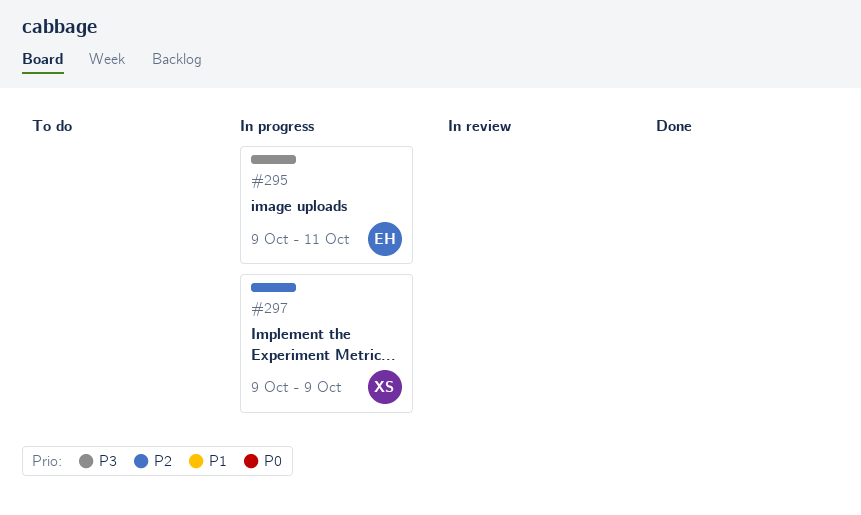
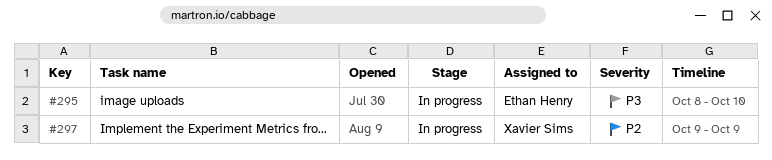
#295, start: Oct 9 -> Oct 8
#295, due: Oct 11 -> Oct 10

